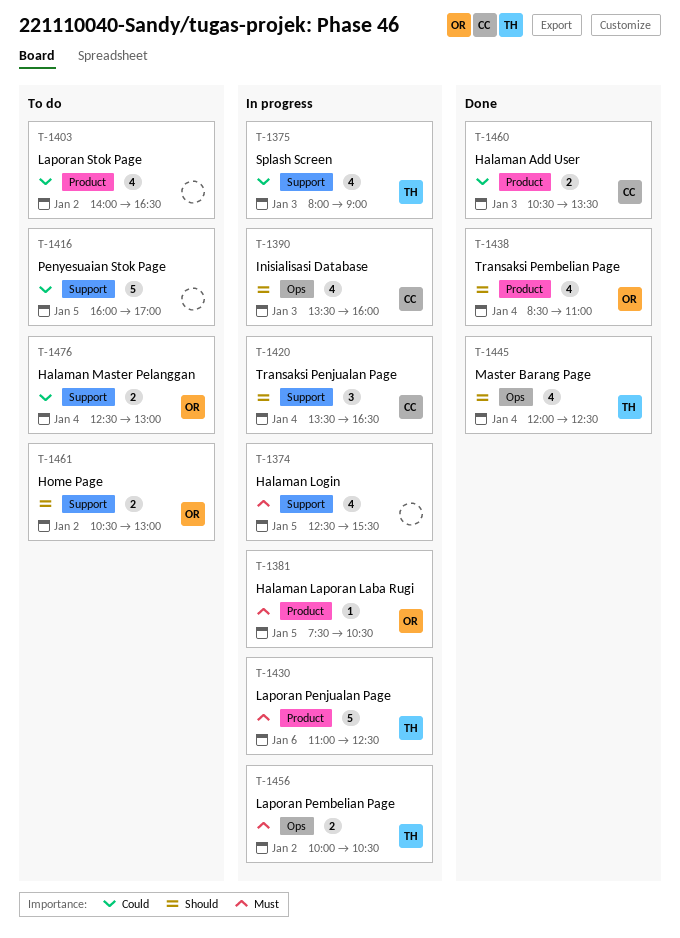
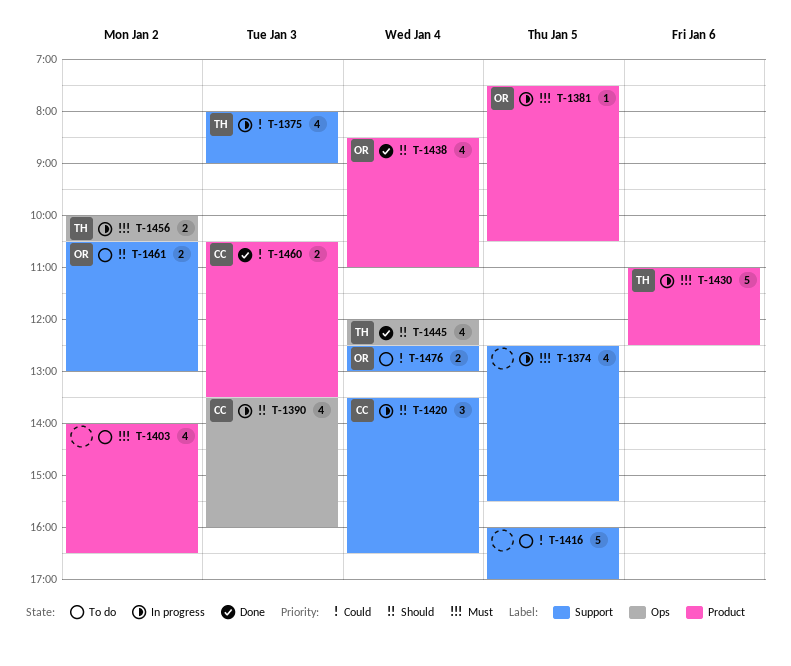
T-1403, priority: Could -> Must

